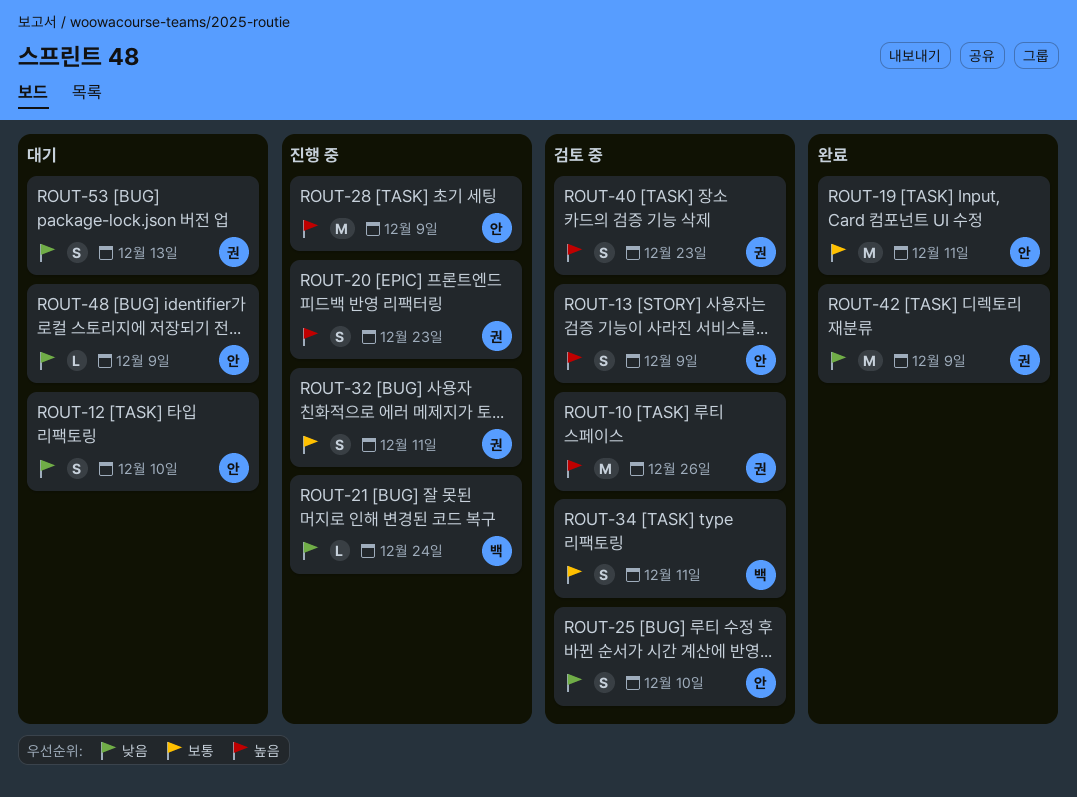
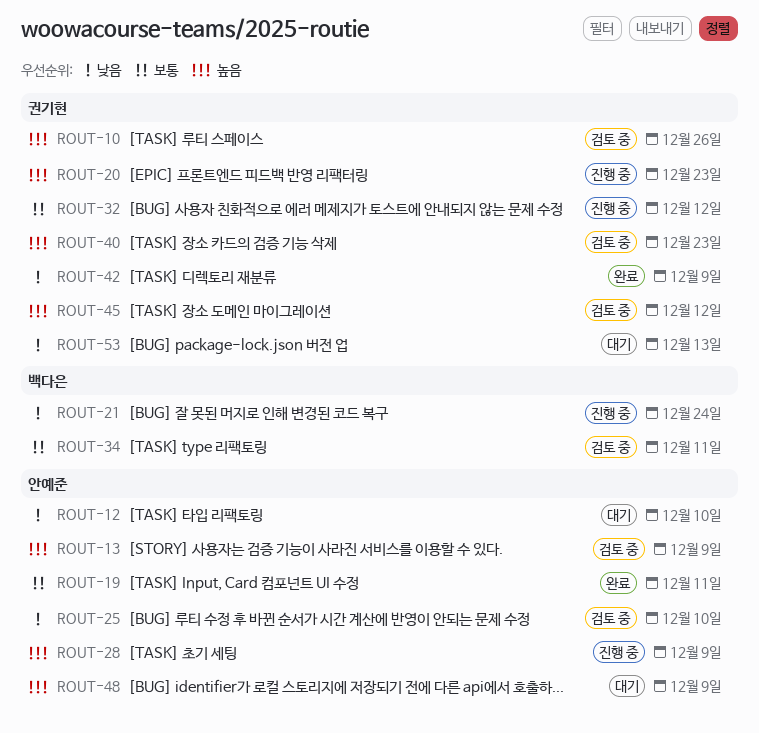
ROUT-32, due: Dec 11 -> Dec 12
ROUT-45: none -> present
ROUT-48, priority: 낮음 -> 높음

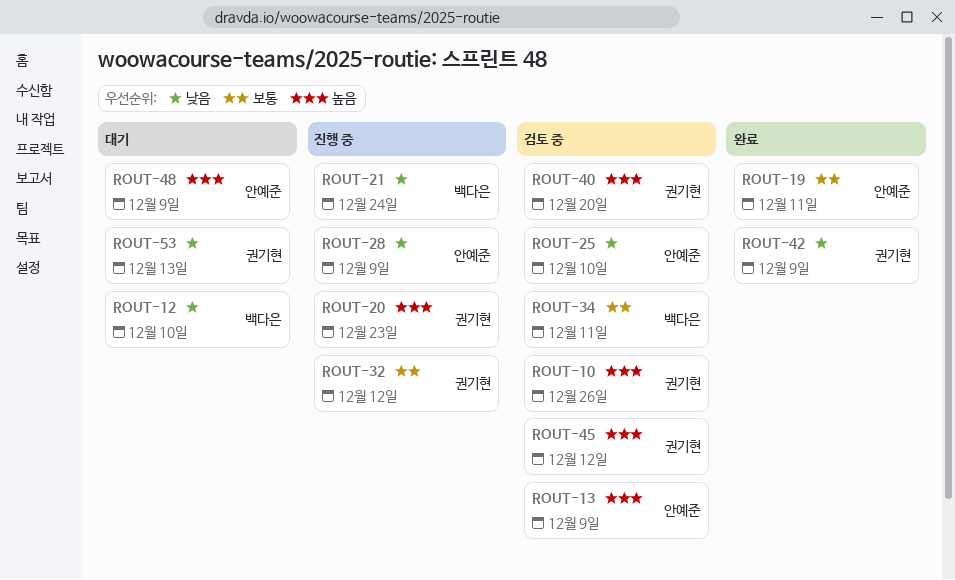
ROUT-12, owner: 안예준 -> 백다은
ROUT-28, priority: 높음 -> 낮음
ROUT-40, due: Dec 23 -> Dec 20

